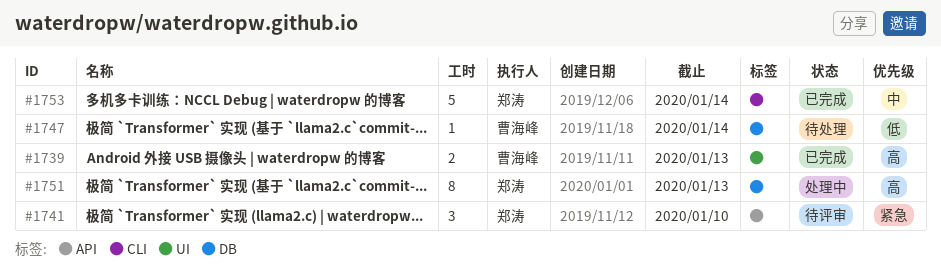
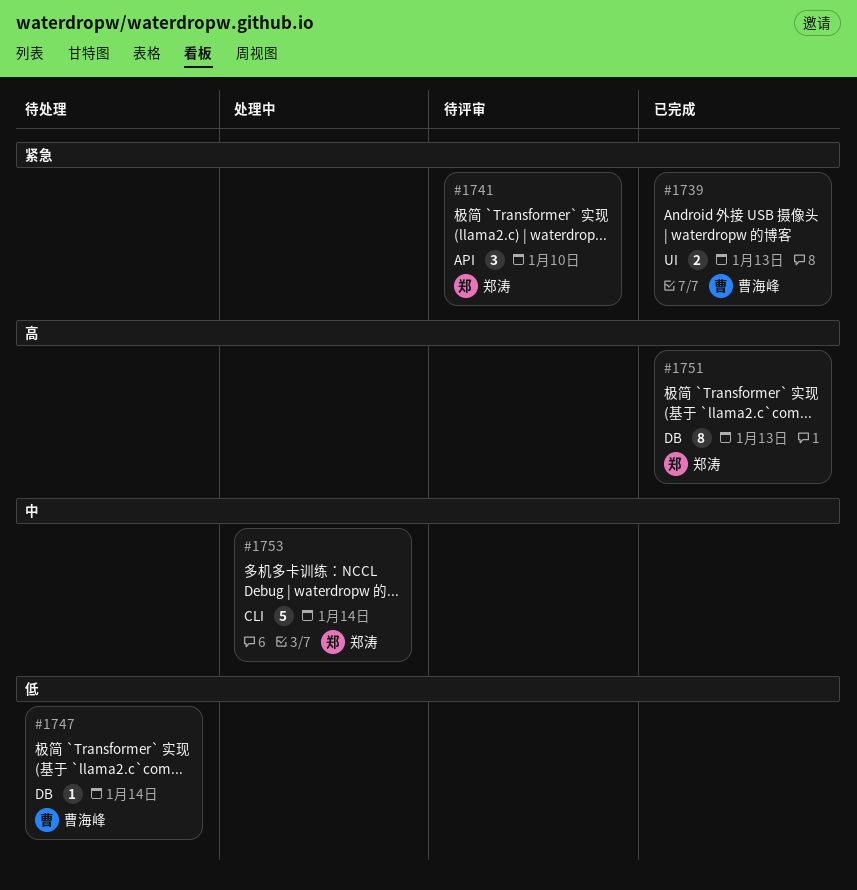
#1739, priority: 高 -> 紧急
#1751, status: 处理中 -> 已完成
#1753, status: 已完成 -> 处理中

